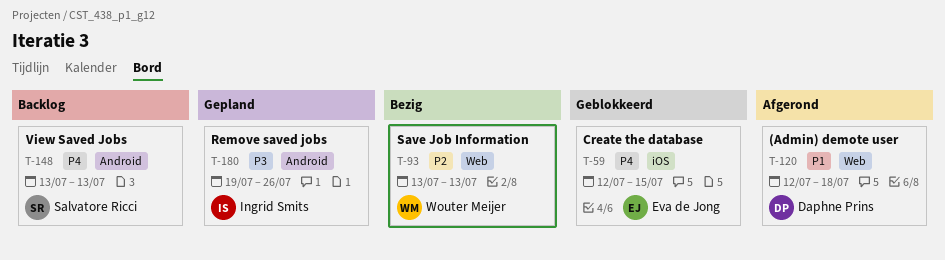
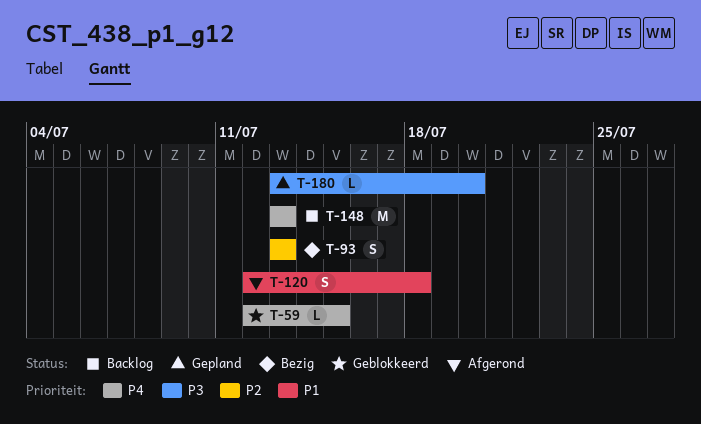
T-180, start: Jul 19 -> Jul 13
T-180, due: Jul 26 -> Jul 20

